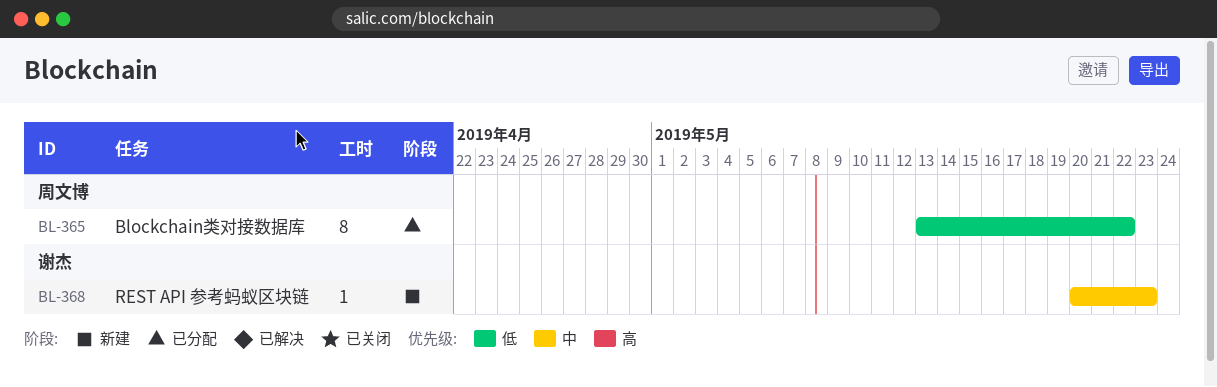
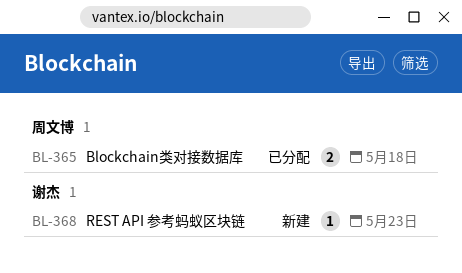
BL-365, estimate: 8 -> 2
BL-365, due: May 22 -> May 18

